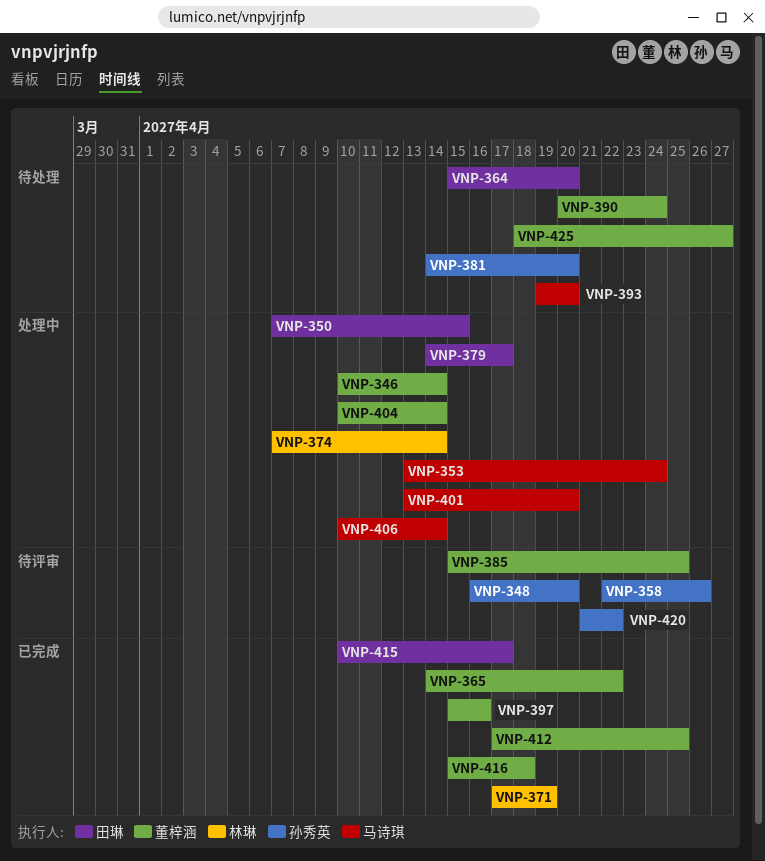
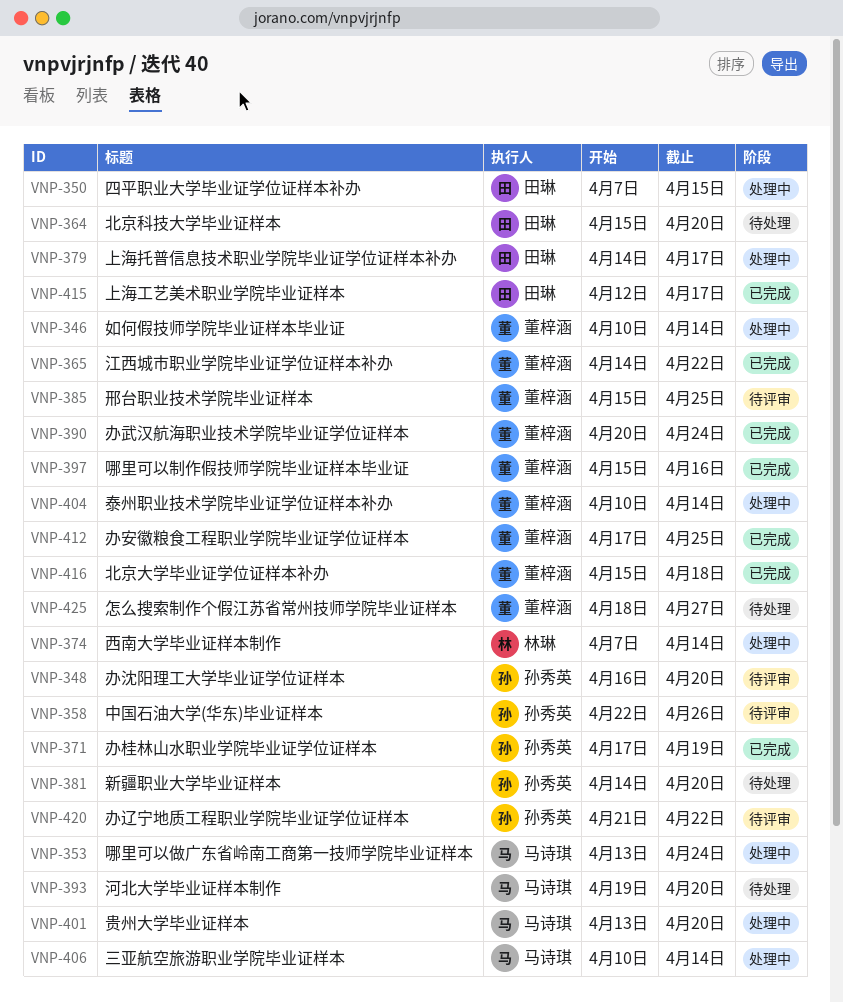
VNP-371, owner: 林琳 -> 孙秀英
VNP-390, status: 待处理 -> 已完成
VNP-415, start: Apr 10 -> Apr 12

